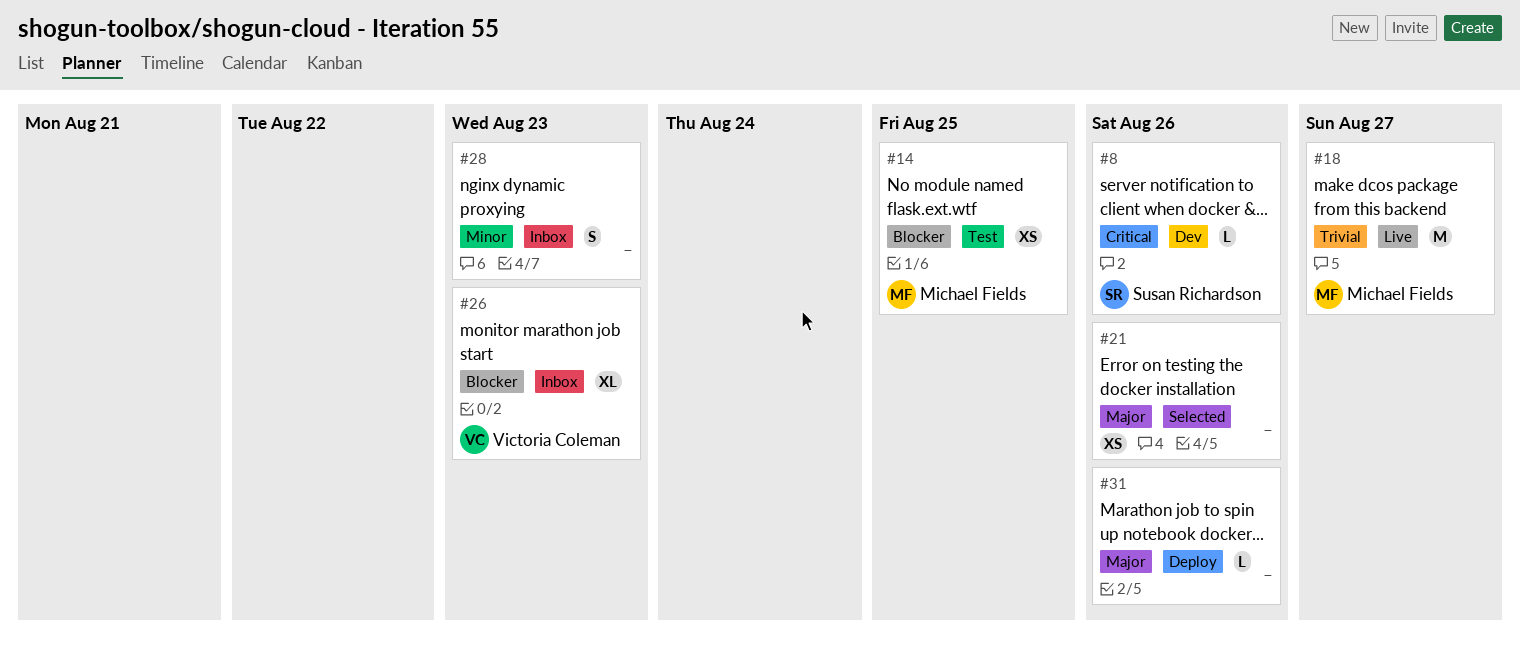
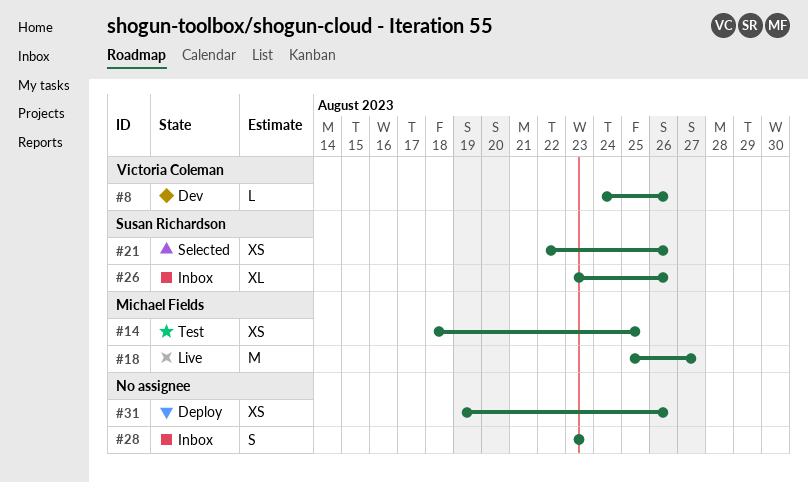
#8, owner: Susan Richardson -> Victoria Coleman
#21, owner: none -> Susan Richardson
#26, owner: Victoria Coleman -> Susan Richardson
#26, due: Aug 23 -> Aug 26
#31, estimate: L -> XS

